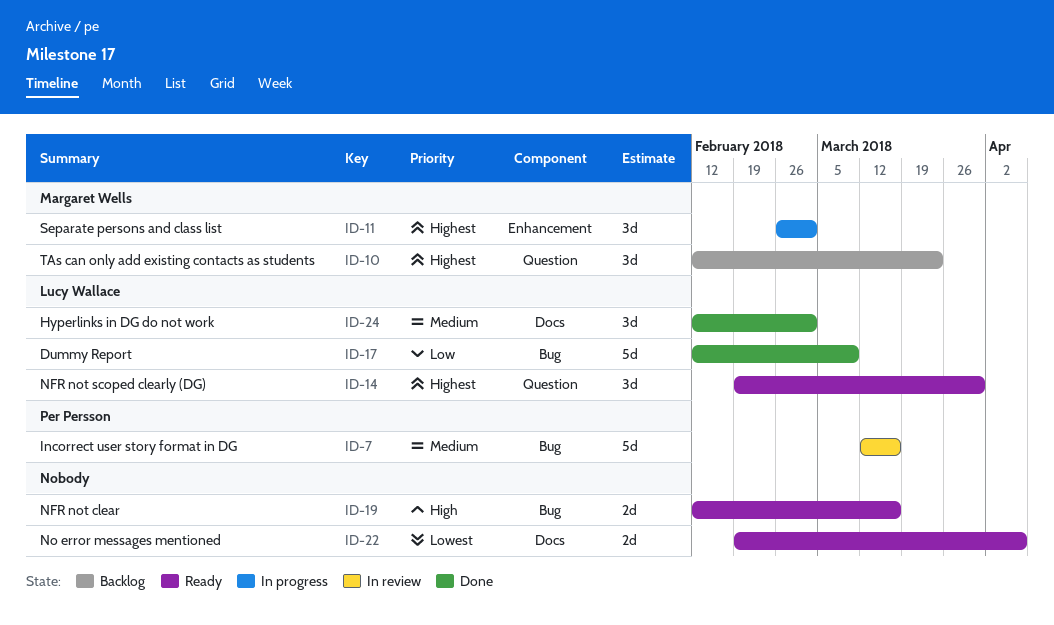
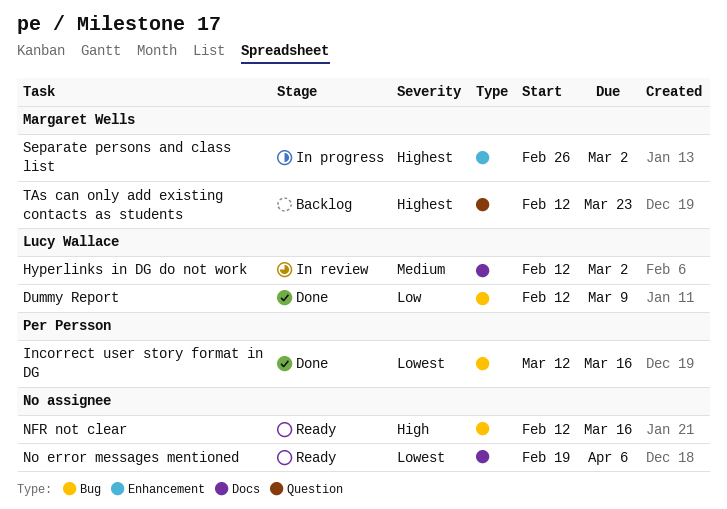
Hyperlinks in DG do not work, status: Done -> In review
Incorrect user story format in DG, status: In review -> Done
Incorrect user story format in DG, priority: Medium -> Lowest
NFR not scoped clearly (DG): present -> none

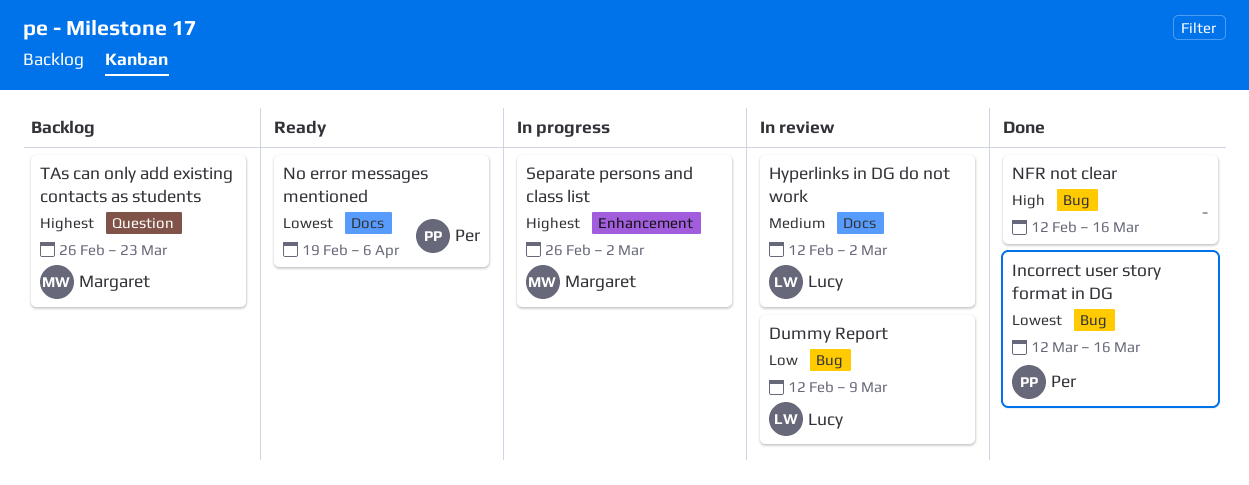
Dummy Report, status: Done -> In review
NFR not clear, status: Ready -> Done
No error messages mentioned, owner: none -> Per Persson
TAs can only add existing contacts as students, start: Feb 12 -> Feb 26

